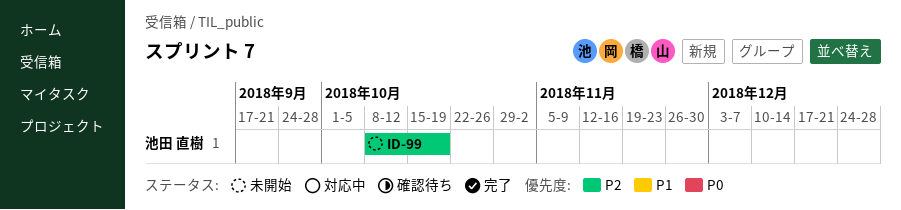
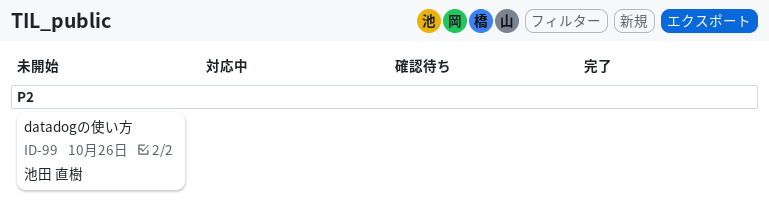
ID-99, due: Oct 19 -> Oct 26

